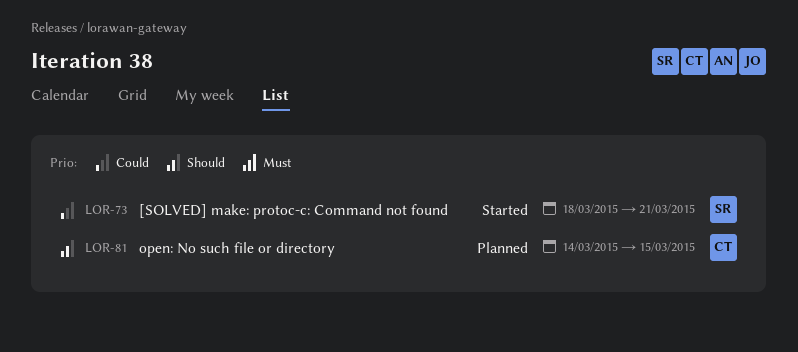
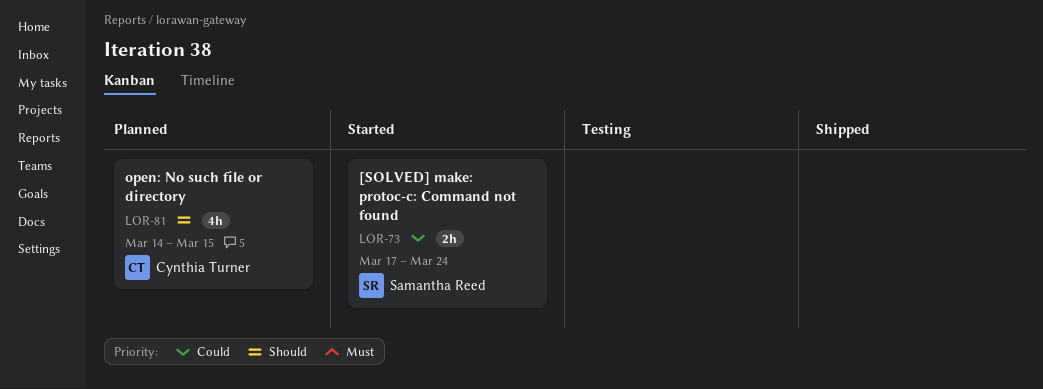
LOR-73, start: Mar 18 -> Mar 17
LOR-73, due: Mar 21 -> Mar 24

